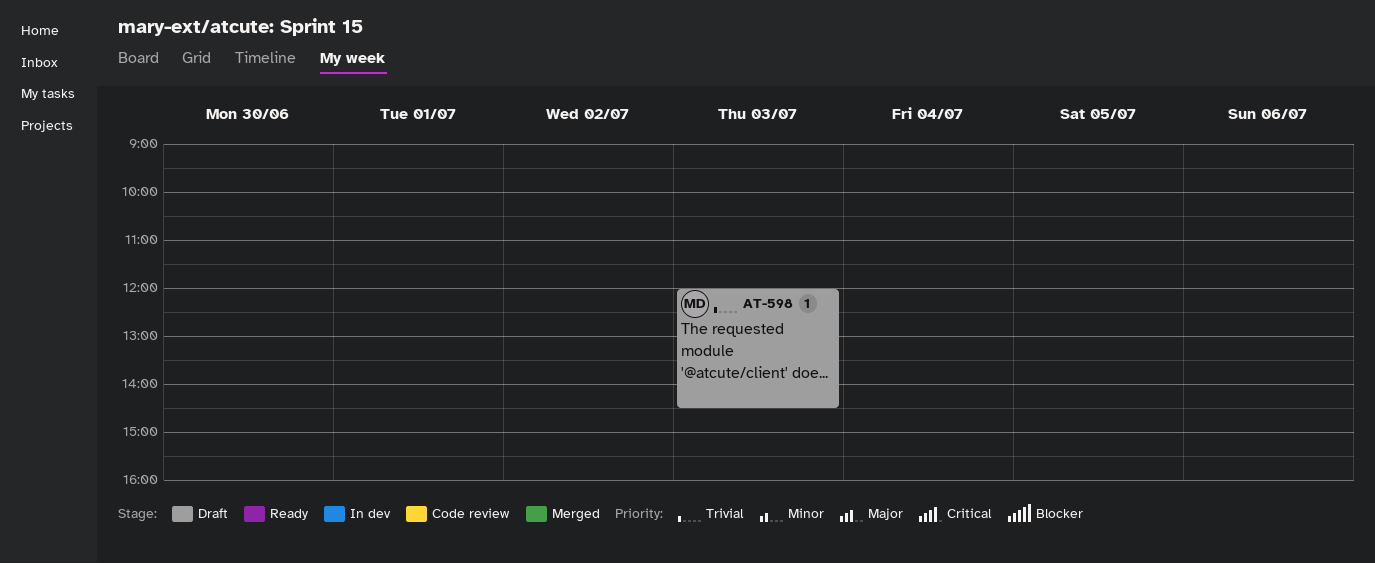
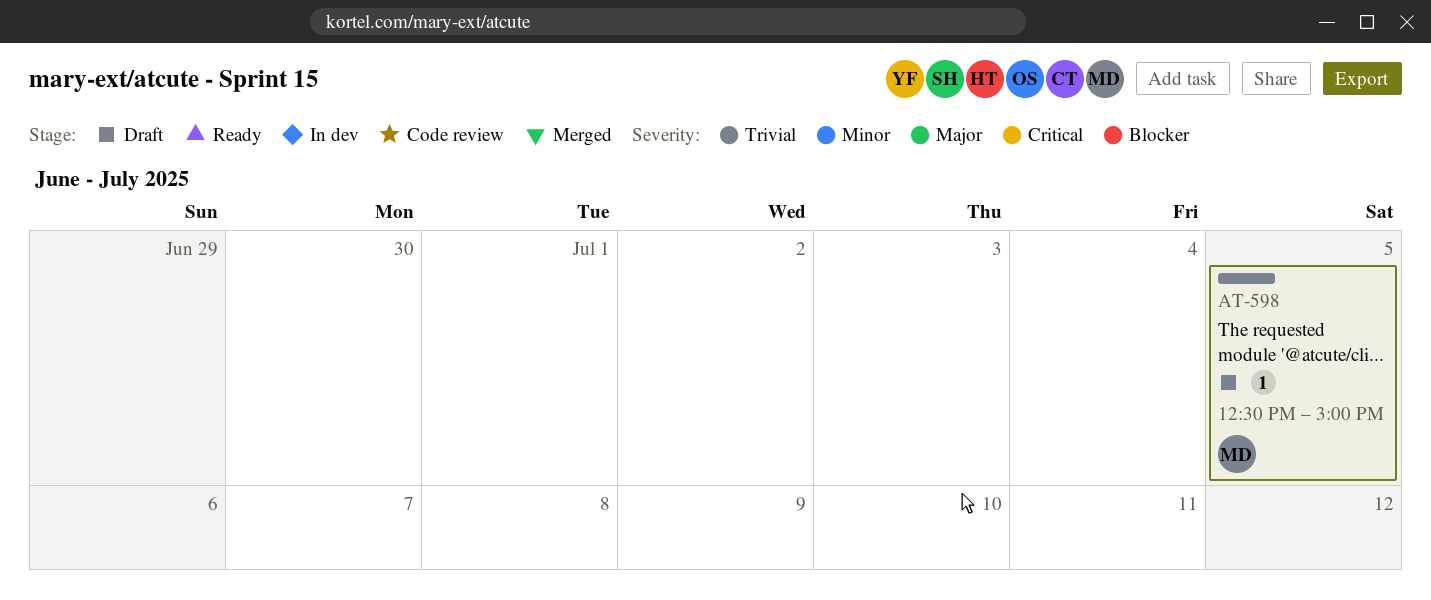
AT-598, day: Jul 3 -> Jul 5
AT-598, begins: 12:00 -> 12:30
AT-598, ends: 14:30 -> 15:00

